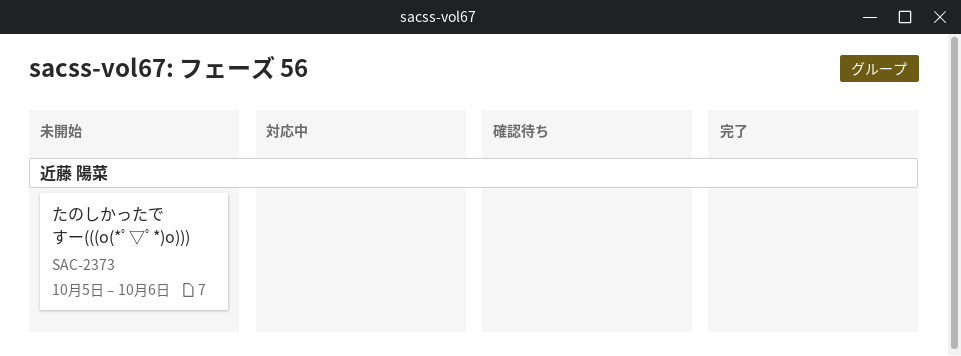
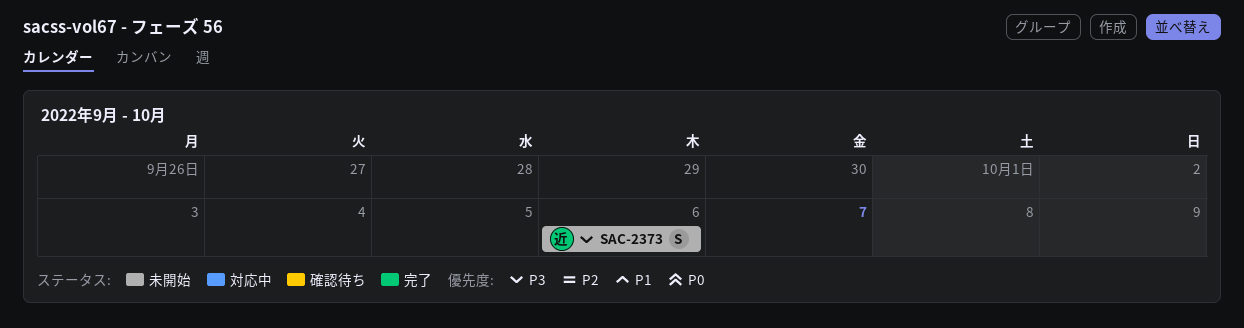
SAC-2373, start: Oct 5 -> Oct 6

